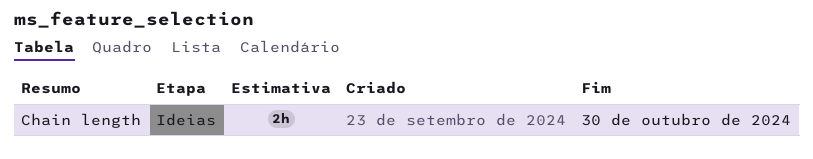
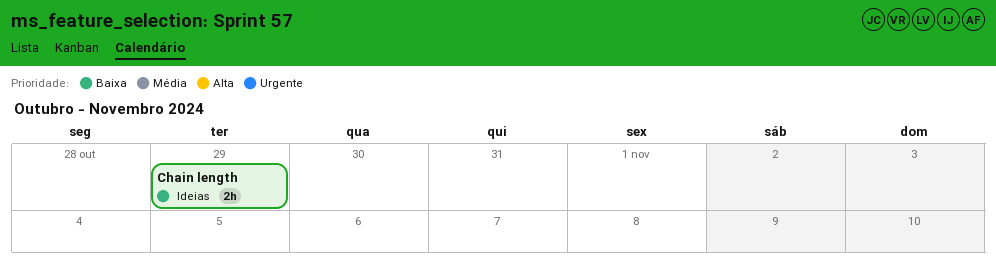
Chain length, due: Oct 30 -> Oct 29

